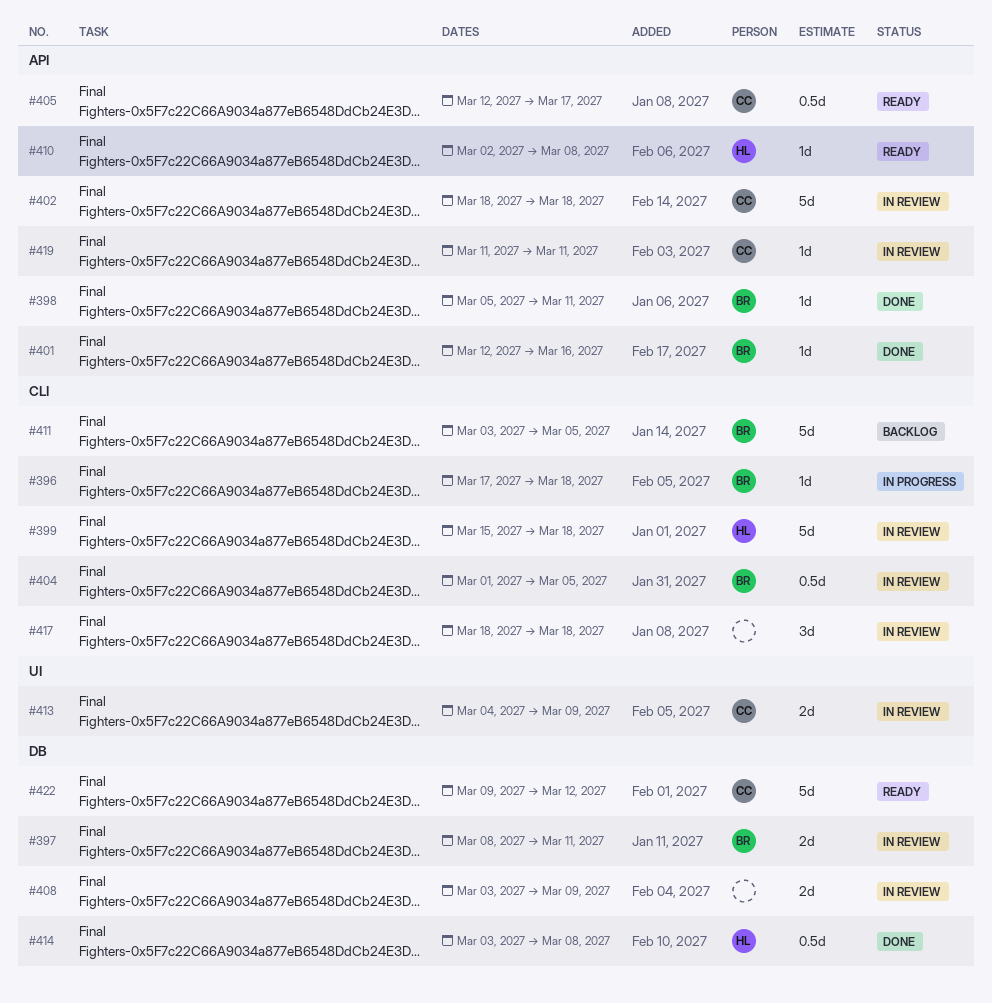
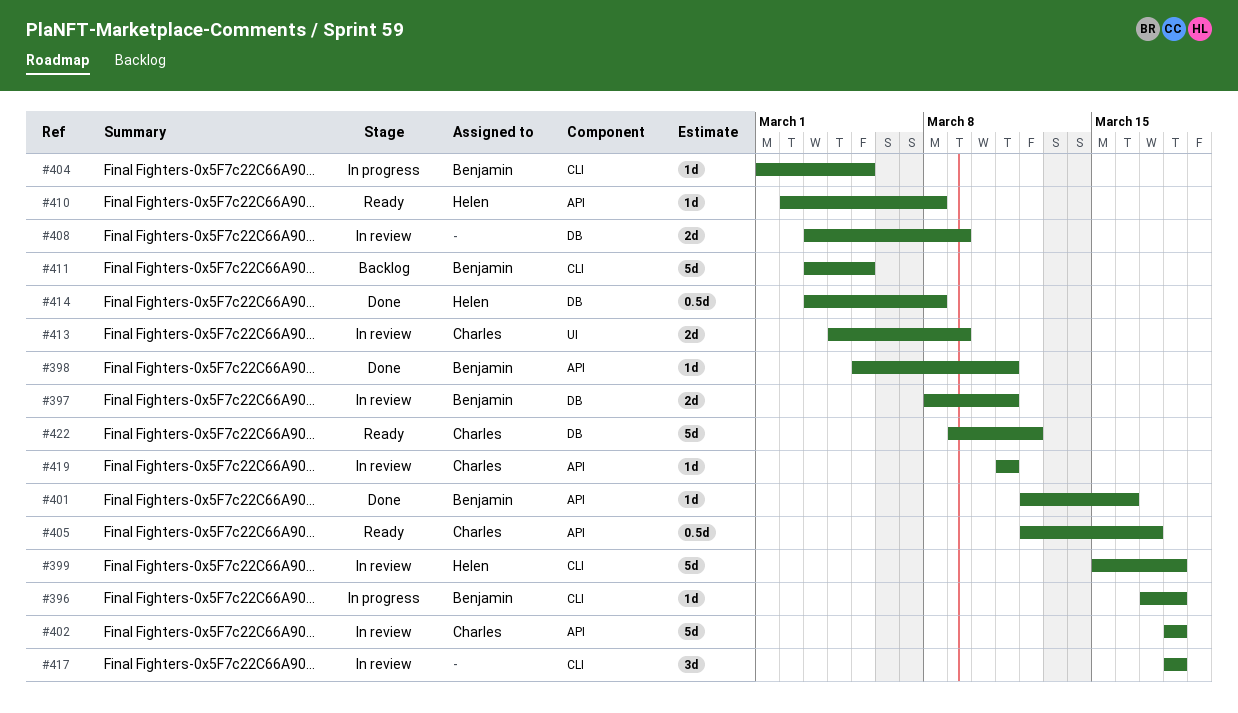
#404, status: In review -> In progress
#404, estimate: 0.5d -> 1d

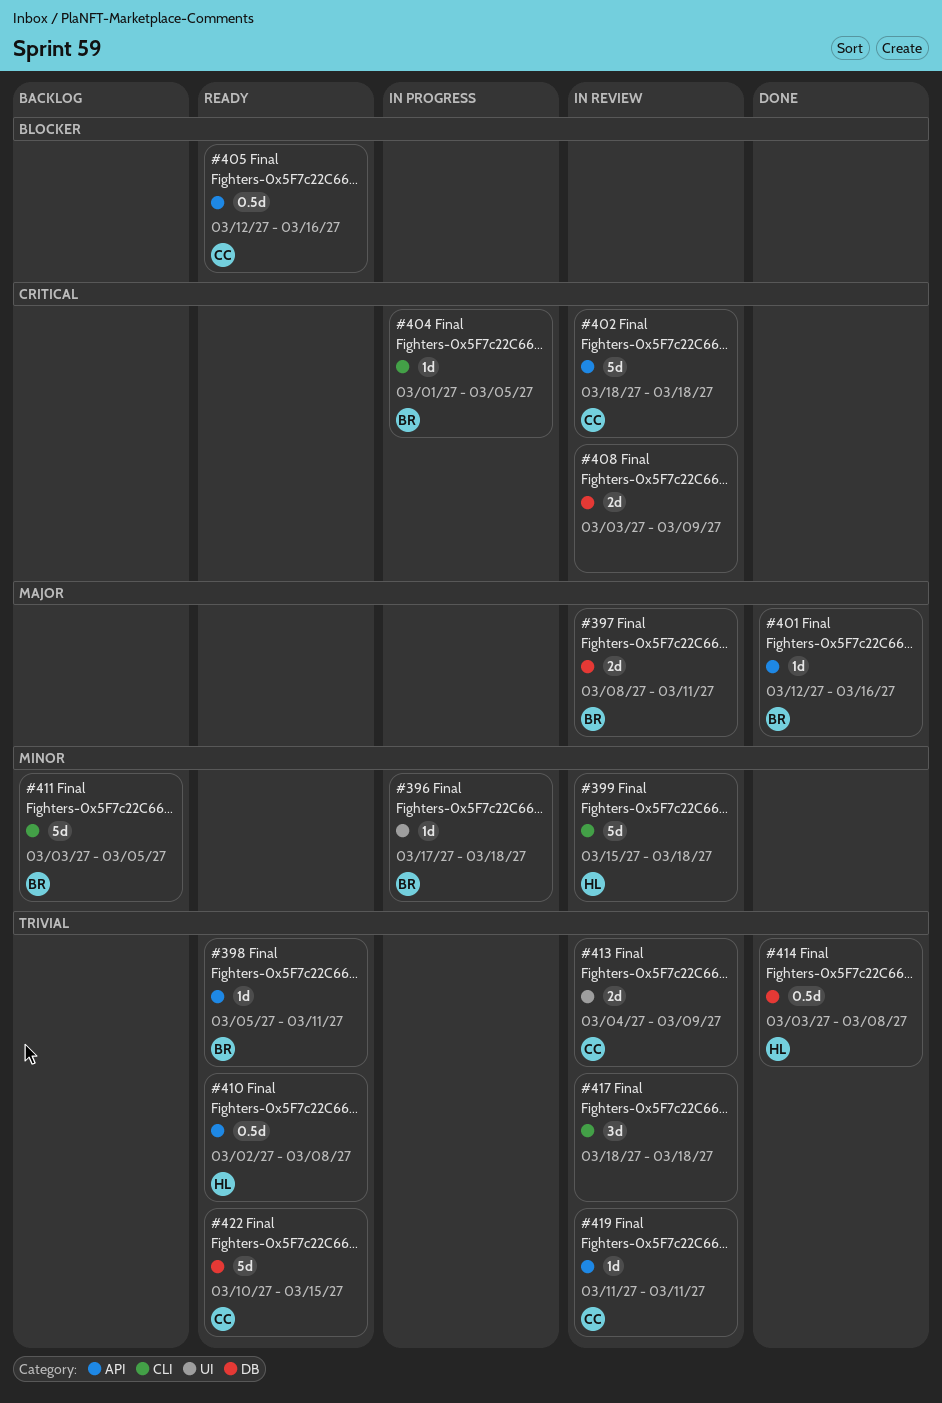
#396, label: CLI -> UI
#398, status: Done -> Ready
#405, due: Mar 17 -> Mar 16
#410, estimate: 1d -> 0.5d
#422, start: Mar 9 -> Mar 10
#422, due: Mar 12 -> Mar 15

